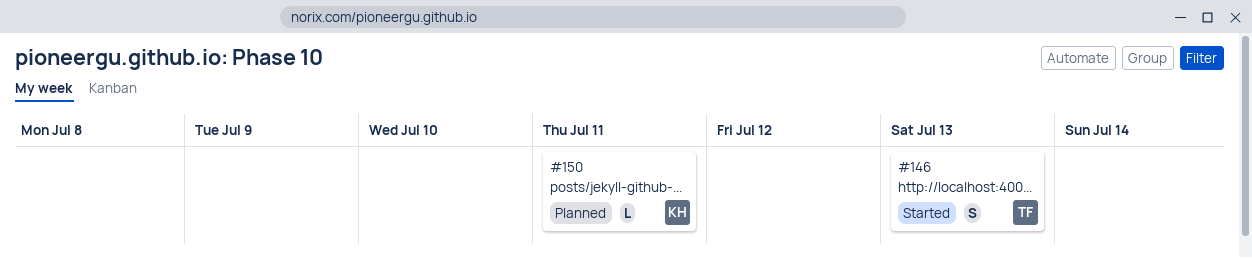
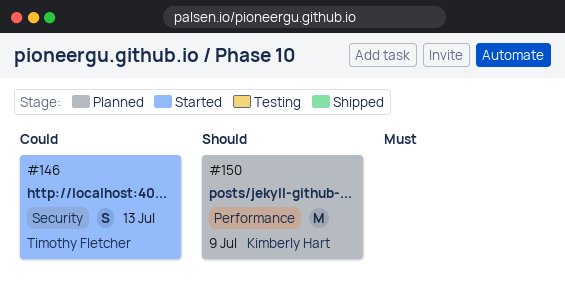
#150, estimate: L -> M
#150, due: Jul 11 -> Jul 9

